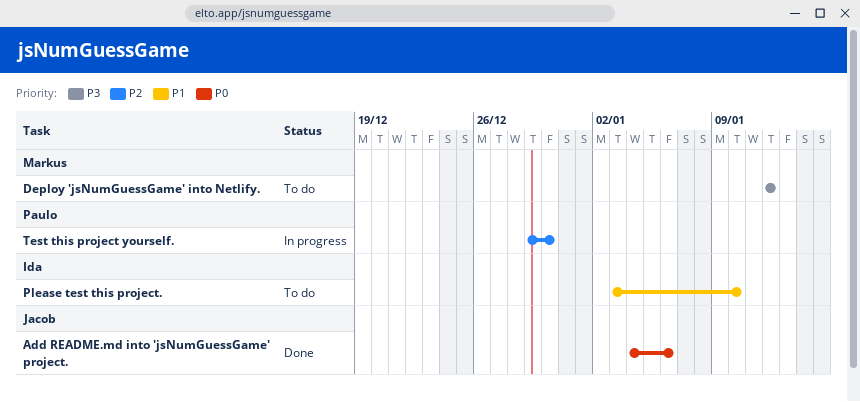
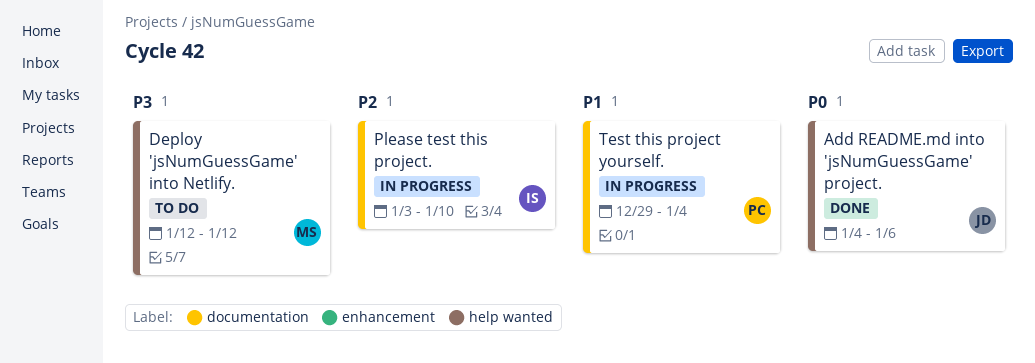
Please test this project., status: To do -> In progress
Please test this project., priority: P1 -> P2
Test this project yourself., priority: P2 -> P1
Test this project yourself., due: Dec 30 -> Jan 4

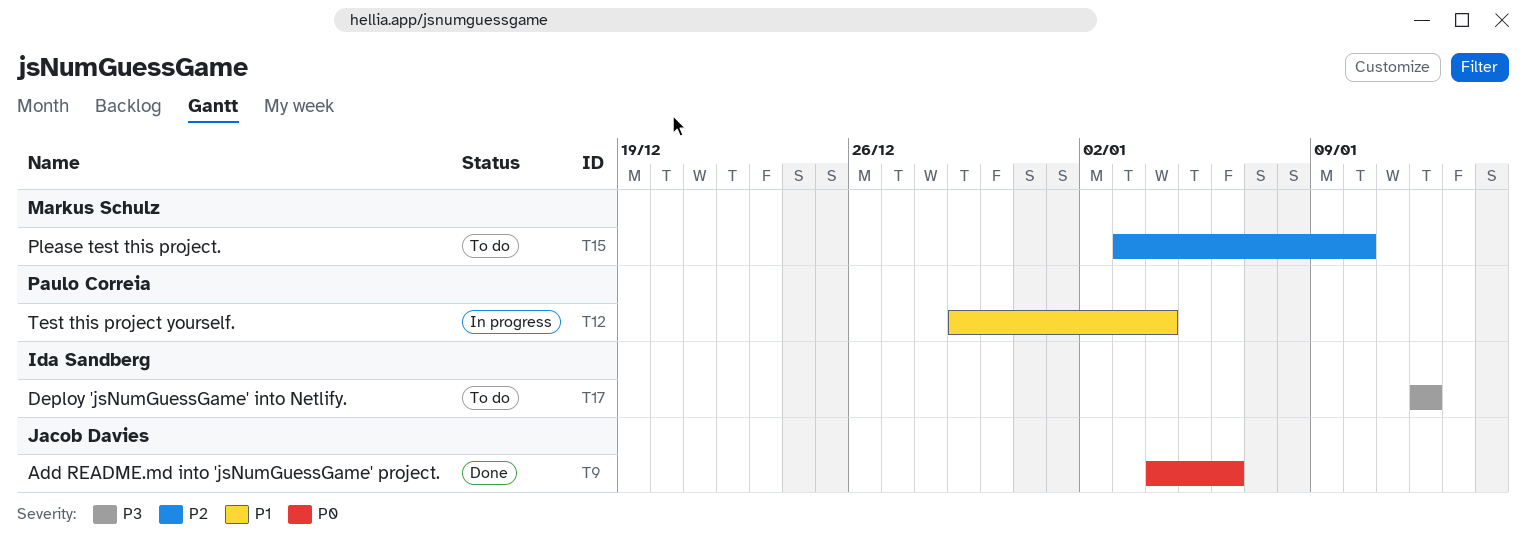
Deploy 'jsNumGuessGame' into Netlify., owner: Markus Schulz -> Ida Sandberg
Please test this project., status: In progress -> To do
Please test this project., owner: Ida Sandberg -> Markus Schulz

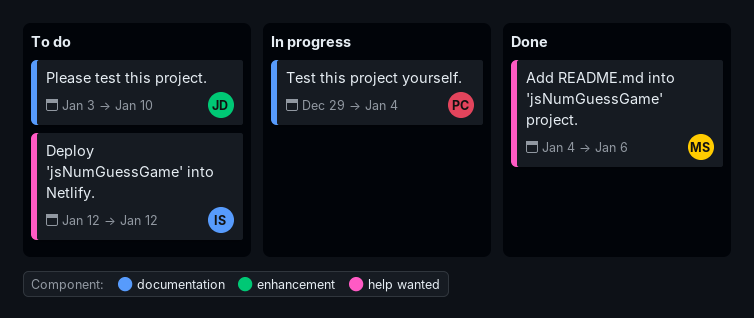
Add README.md into 'jsNumGuessGame' project., owner: Jacob Davies -> Markus Schulz
Please test this project., owner: Markus Schulz -> Jacob Davies

